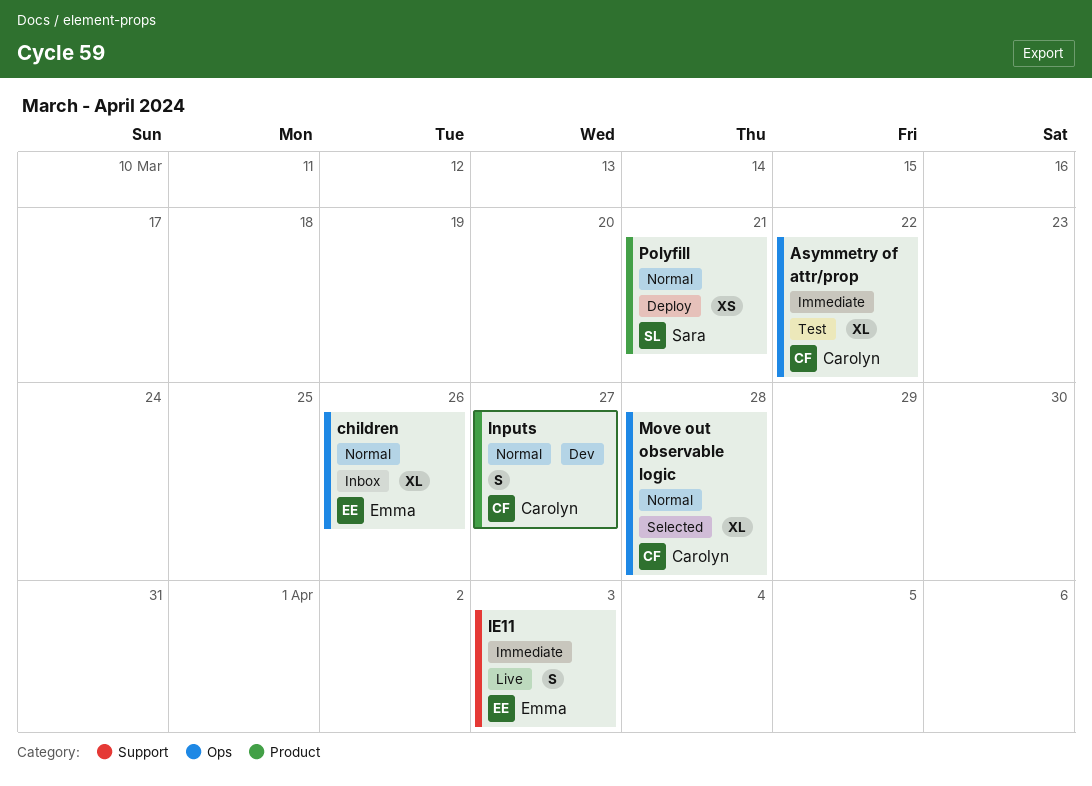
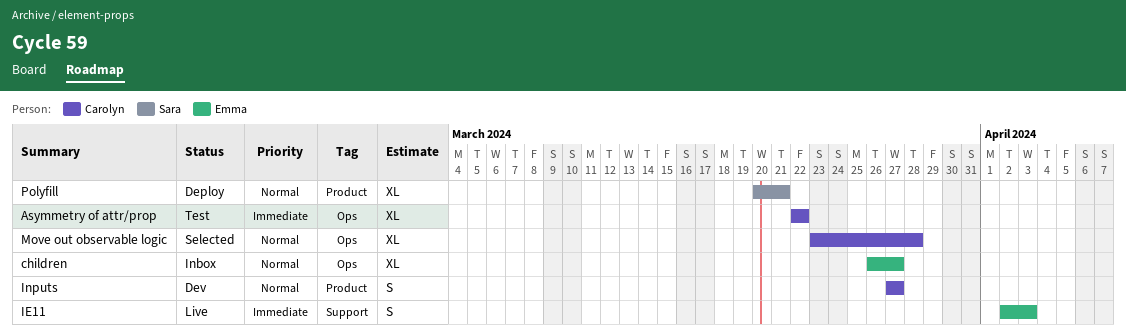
children, due: Mar 26 -> Mar 27
Polyfill, estimate: XS -> XL

